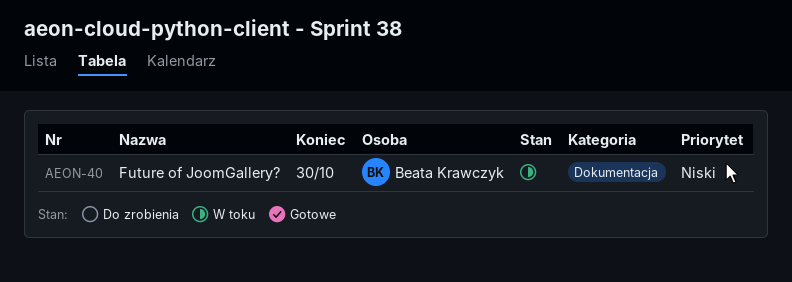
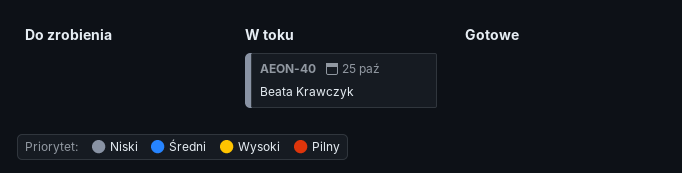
AEON-40, due: Oct 30 -> Oct 25

